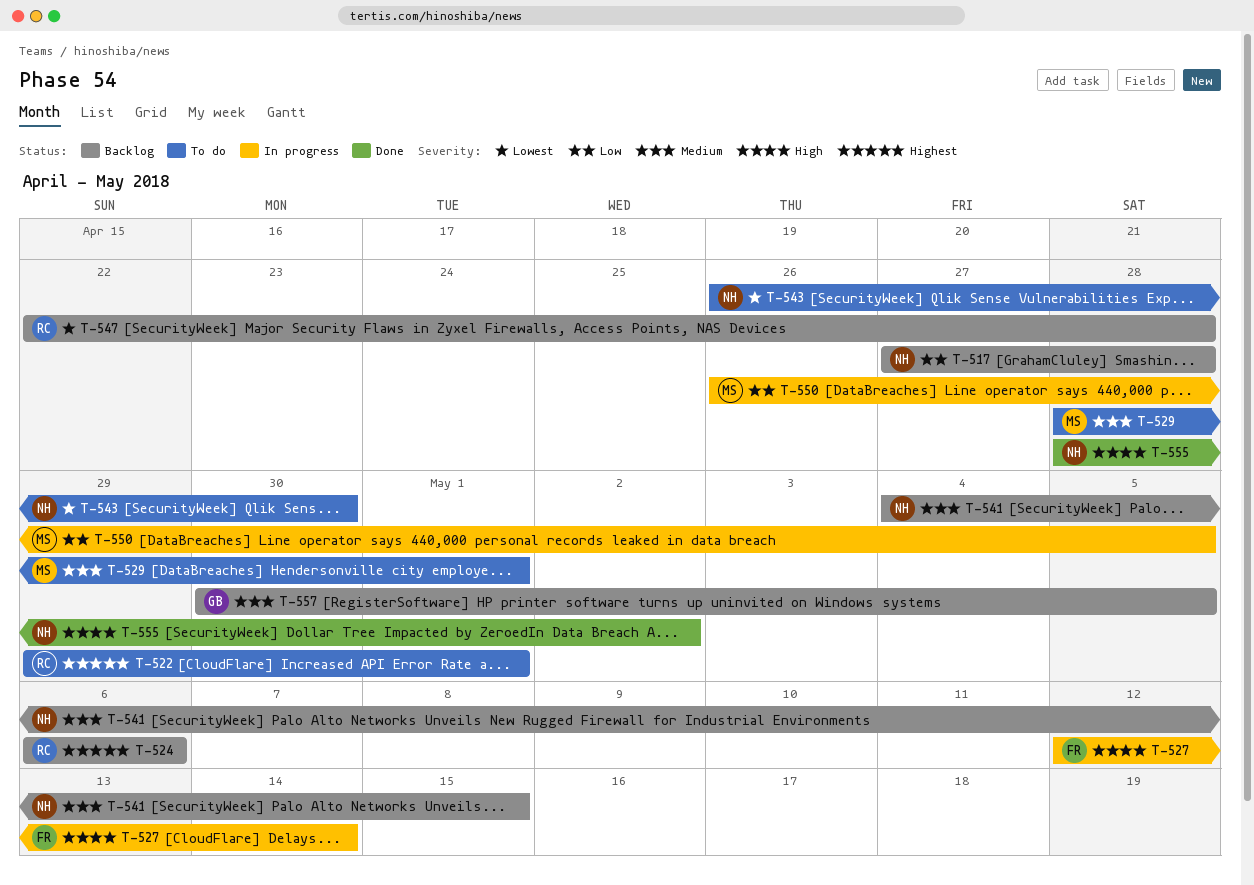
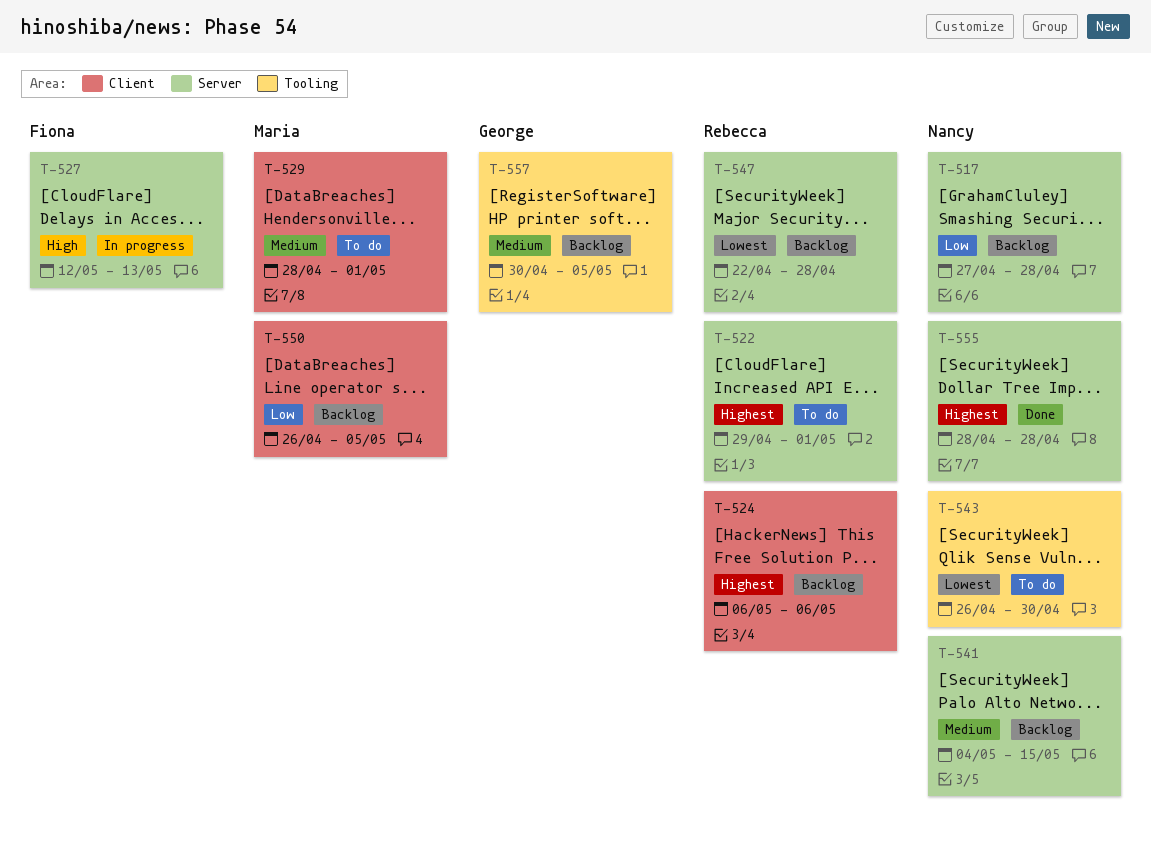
T-527, due: May 14 -> May 13
T-550, status: In progress -> Backlog
T-555, priority: High -> Highest
T-555, due: May 2 -> Apr 28

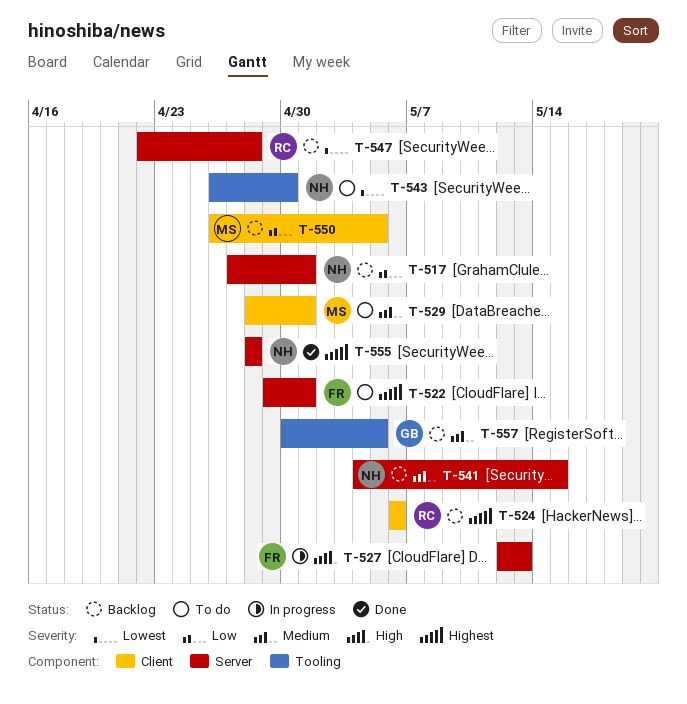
T-517, due: Apr 28 -> May 1
T-522, owner: Rebecca -> Fiona

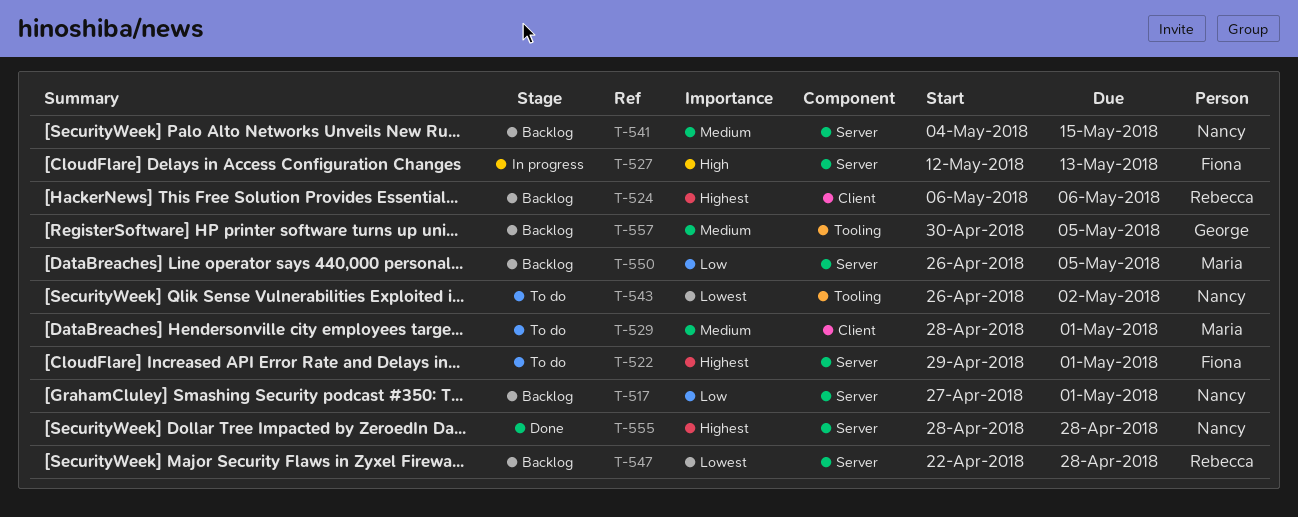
T-543, due: Apr 30 -> May 2
T-550, label: Client -> Server

